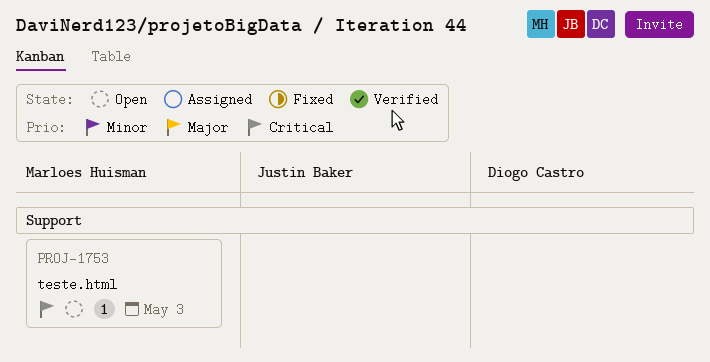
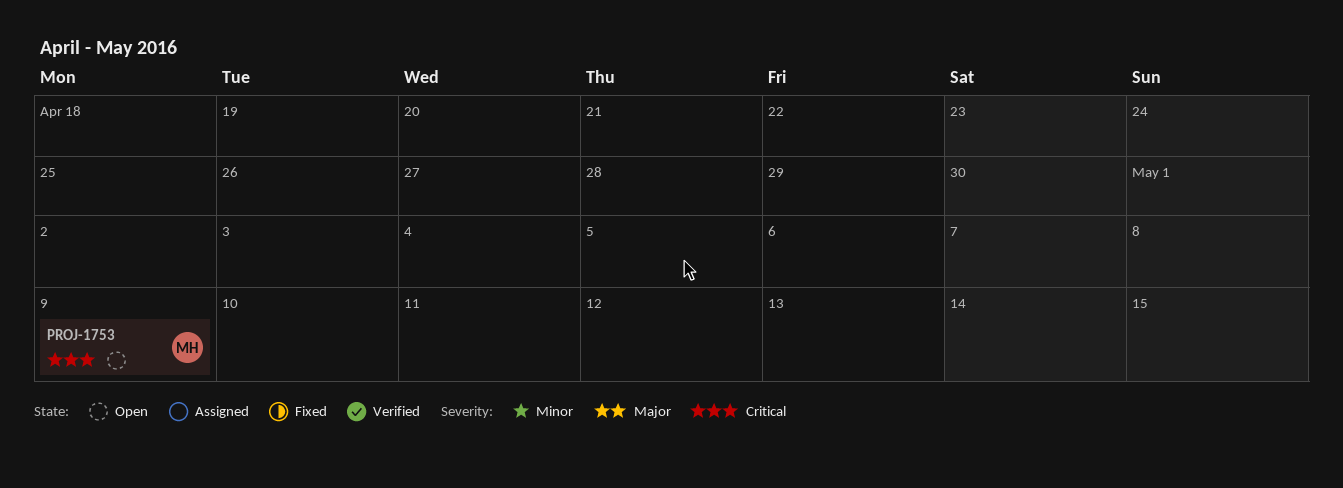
PROJ-1753, due: May 3 -> May 9

